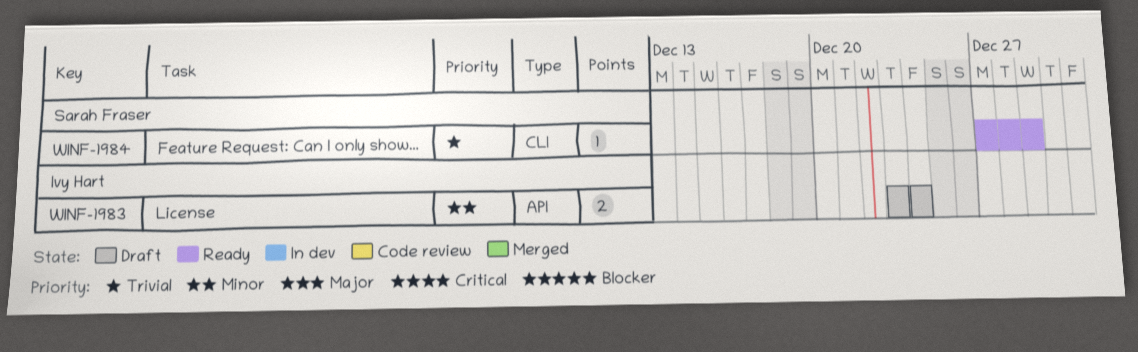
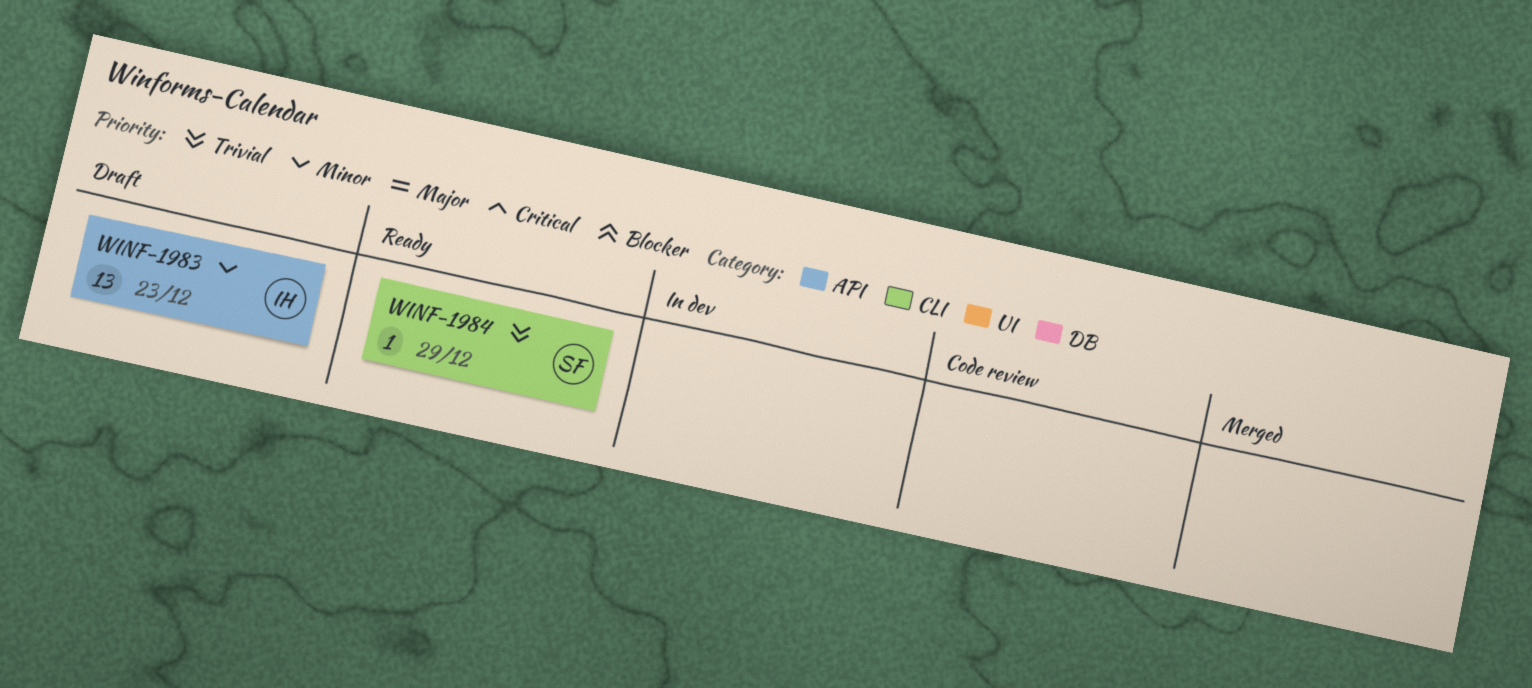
WINF-1983, estimate: 2 -> 13
WINF-1983, due: Dec 24 -> Dec 23

